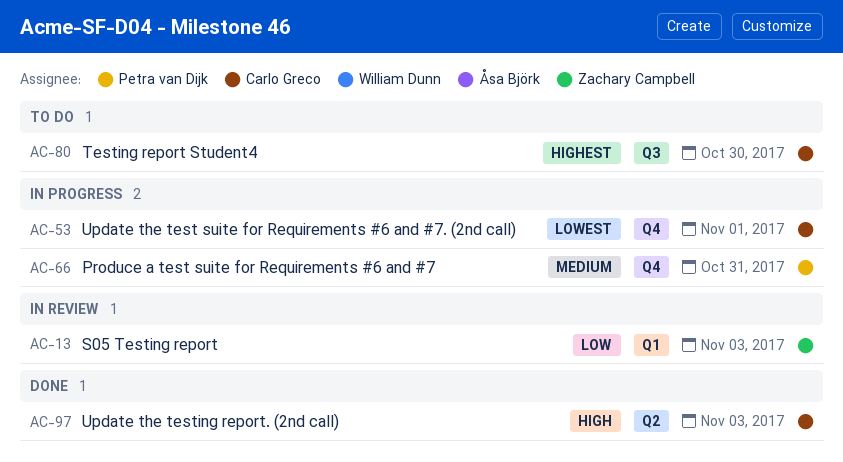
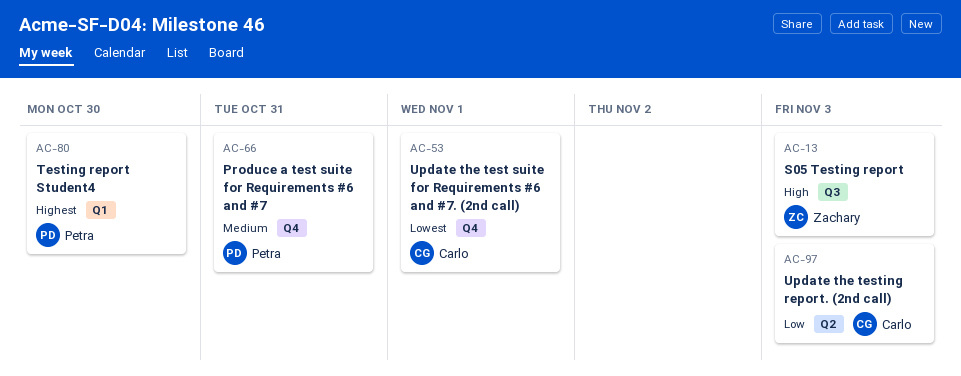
AC-13, priority: Low -> High
AC-13, label: Q1 -> Q3
AC-80, owner: Carlo Greco -> Petra van Dijk
AC-80, label: Q3 -> Q1
AC-97, priority: High -> Low

